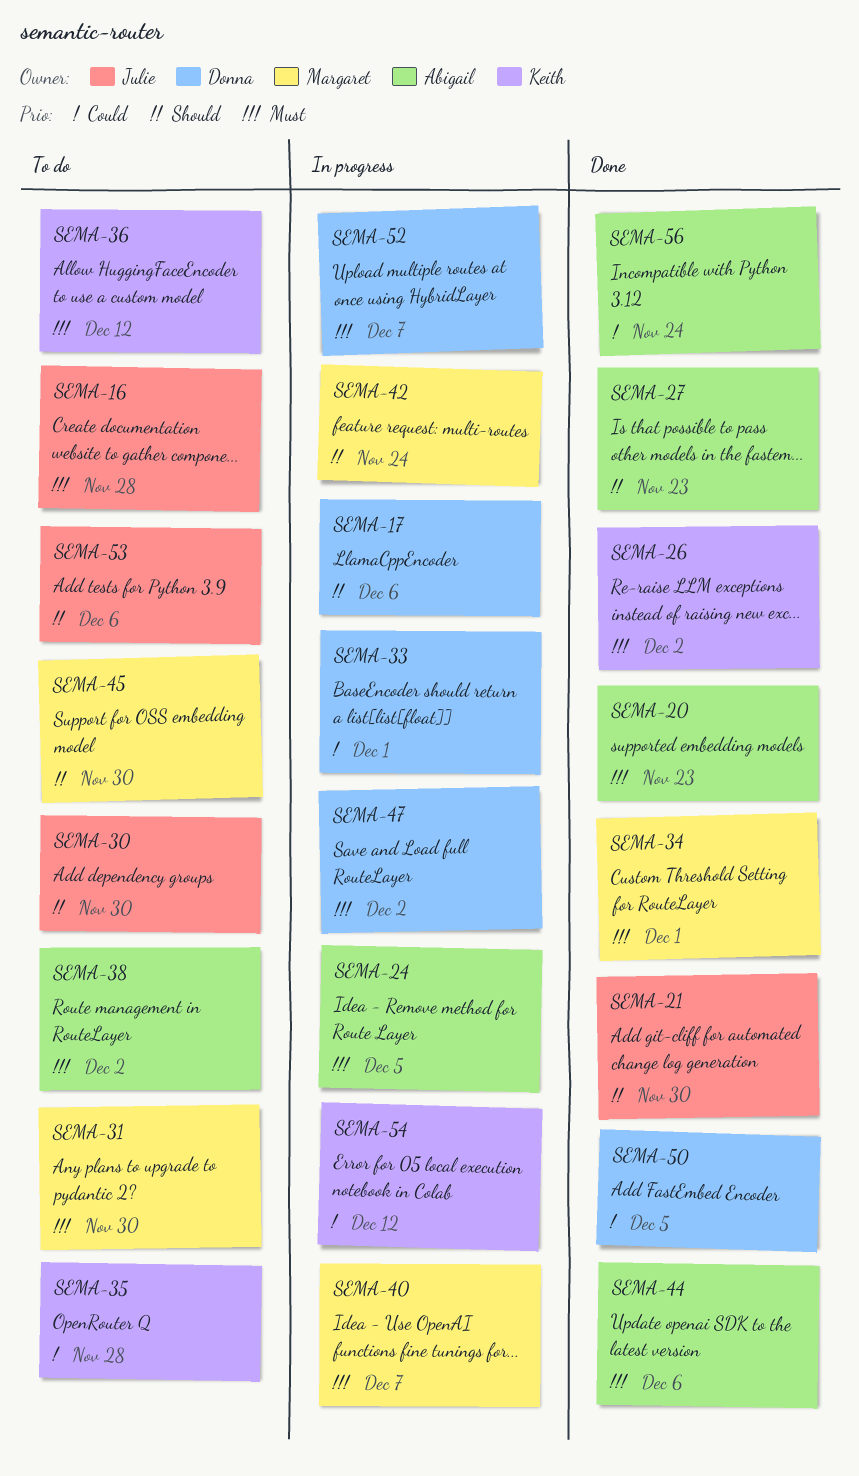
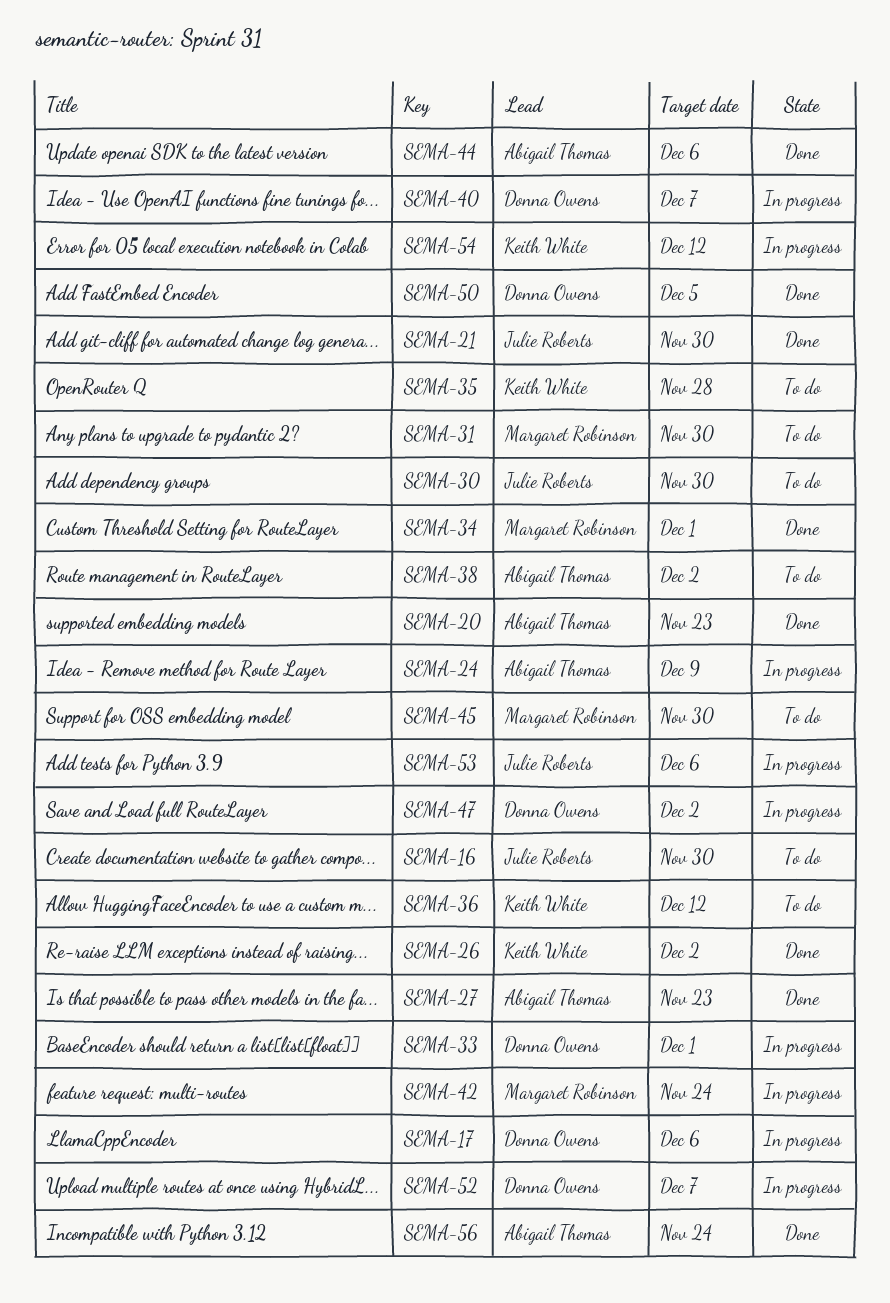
SEMA-16, due: Nov 28 -> Nov 30
SEMA-24, due: Dec 5 -> Dec 9
SEMA-40, owner: Margaret Robinson -> Donna Owens
SEMA-53, status: To do -> In progress

